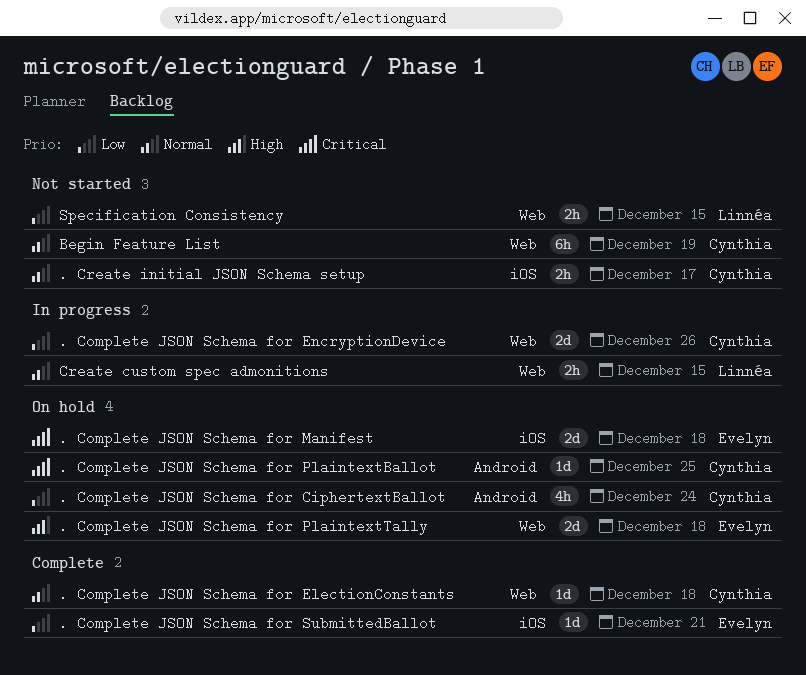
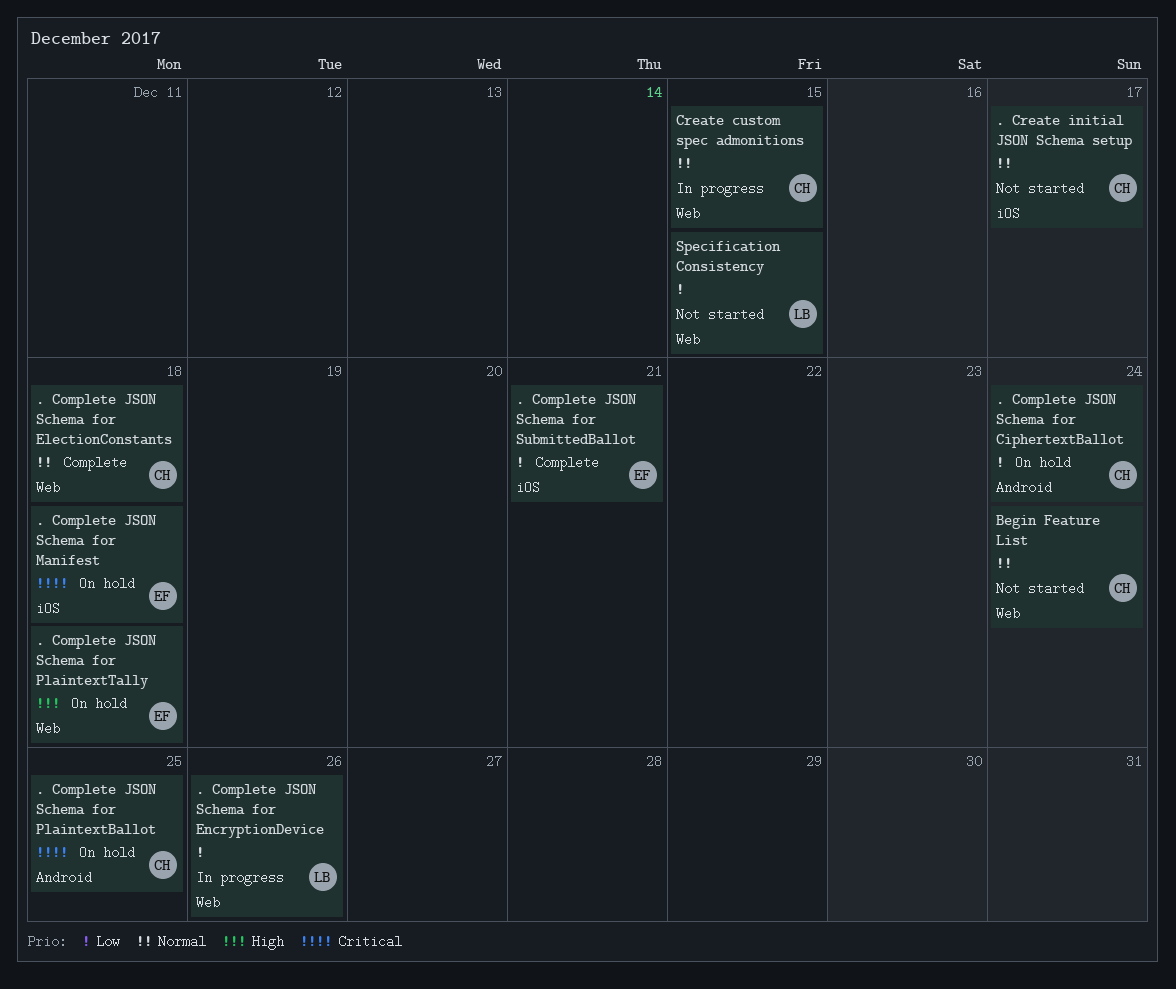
. Complete JSON Schema for EncryptionDevice, owner: Cynthia -> Linnéa
Begin Feature List, due: Dec 19 -> Dec 24
Create custom spec admonitions, owner: Linnéa -> Cynthia

